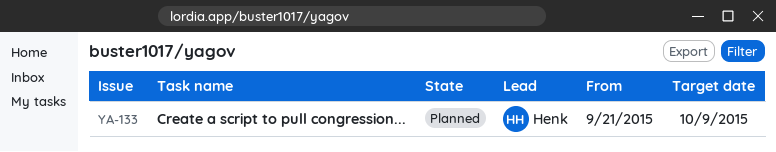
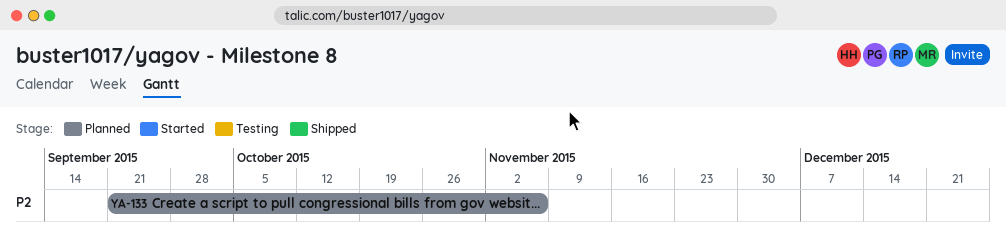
YA-133, due: Oct 9 -> Nov 6

